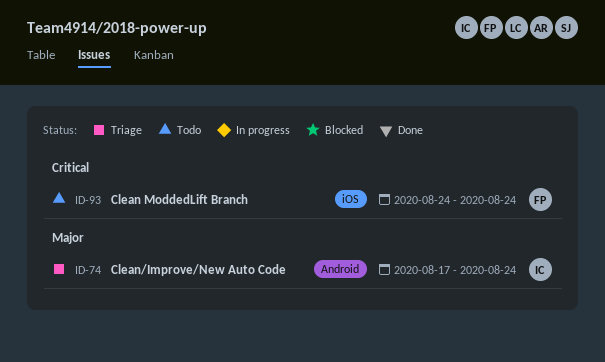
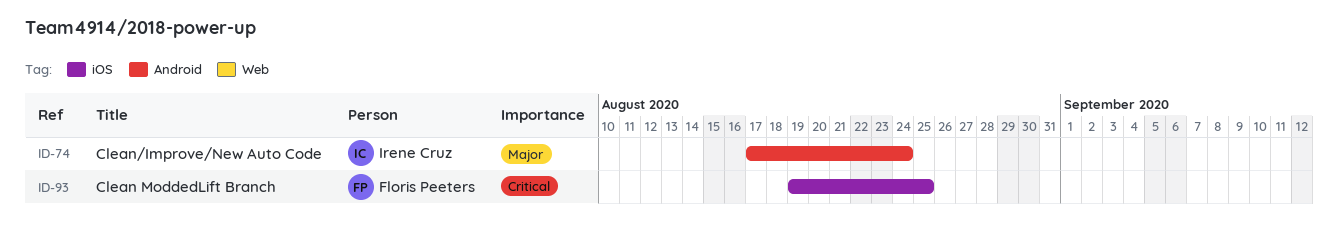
ID-93, start: Aug 24 -> Aug 19
ID-93, due: Aug 24 -> Aug 25

